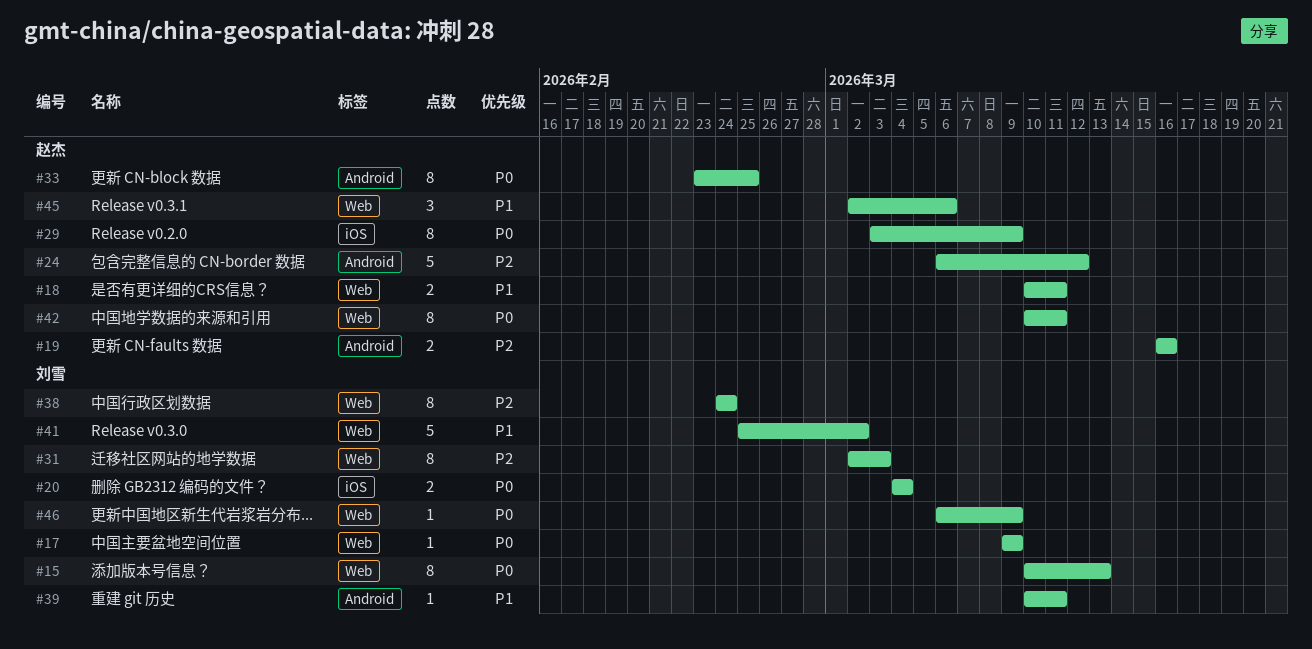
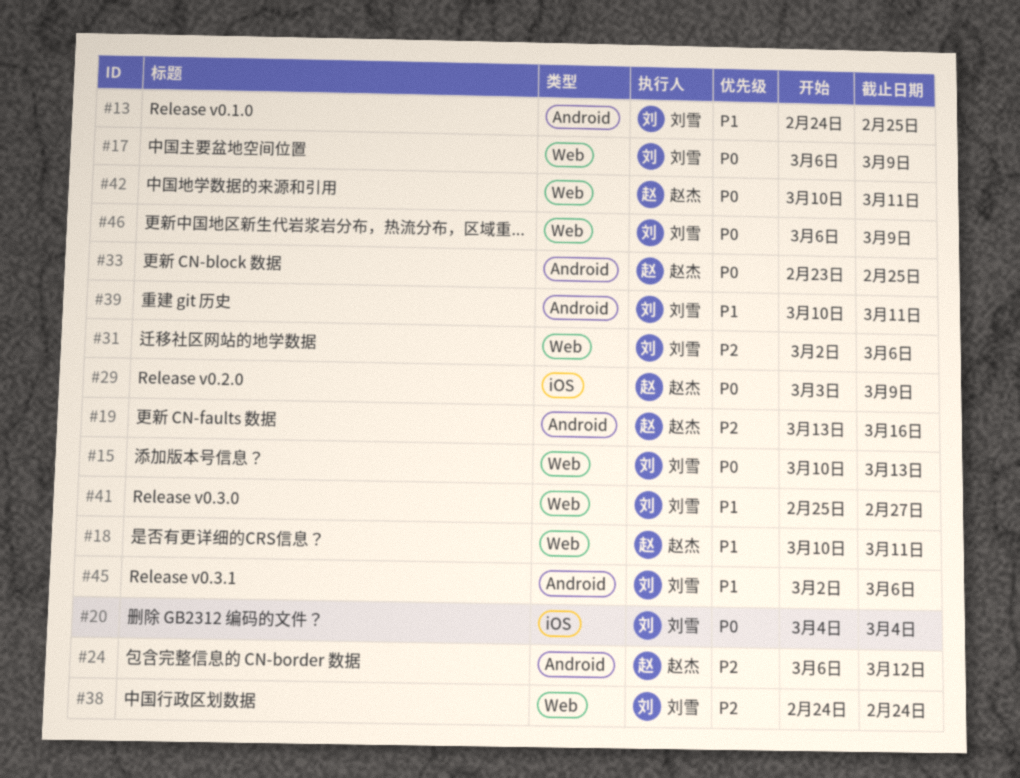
#13: none -> present
#17, start: Mar 9 -> Mar 6
#19, start: Mar 16 -> Mar 13
#31, due: Mar 3 -> Mar 6
#41, due: Mar 2 -> Feb 27
#45, owner: 赵杰 -> 刘雪
#45, label: Web -> Android

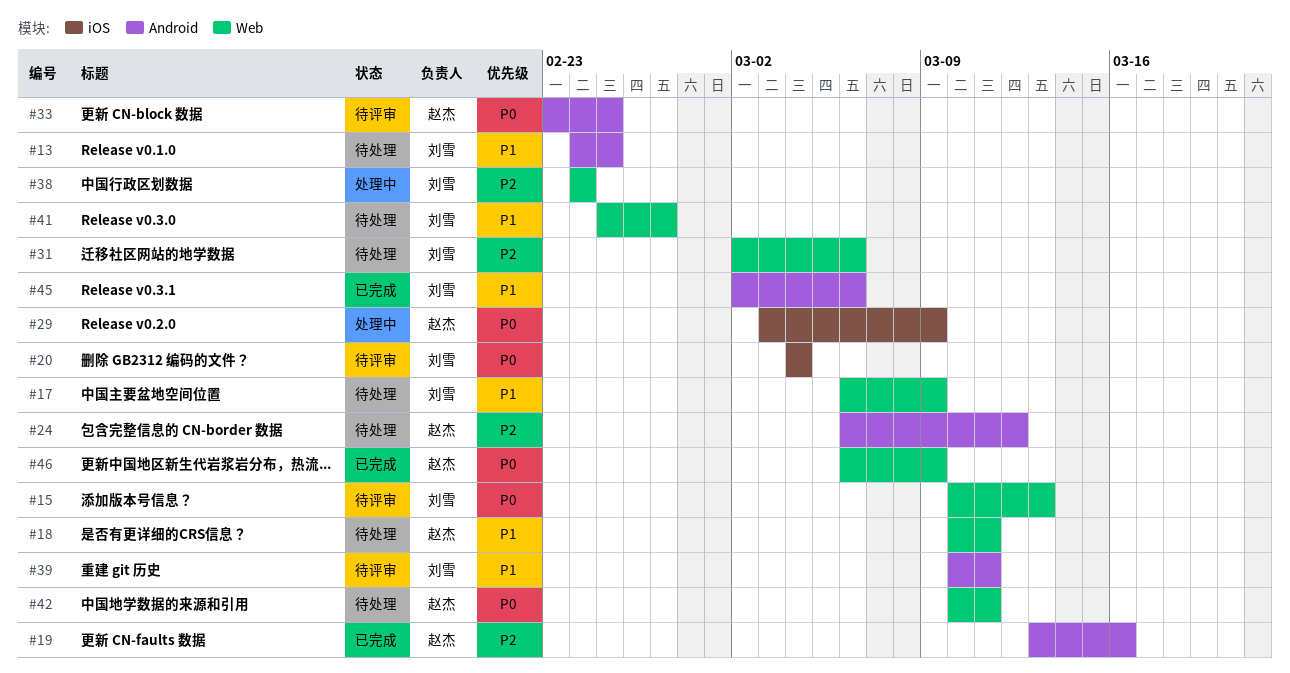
#17, priority: P0 -> P1
#46, owner: 刘雪 -> 赵杰

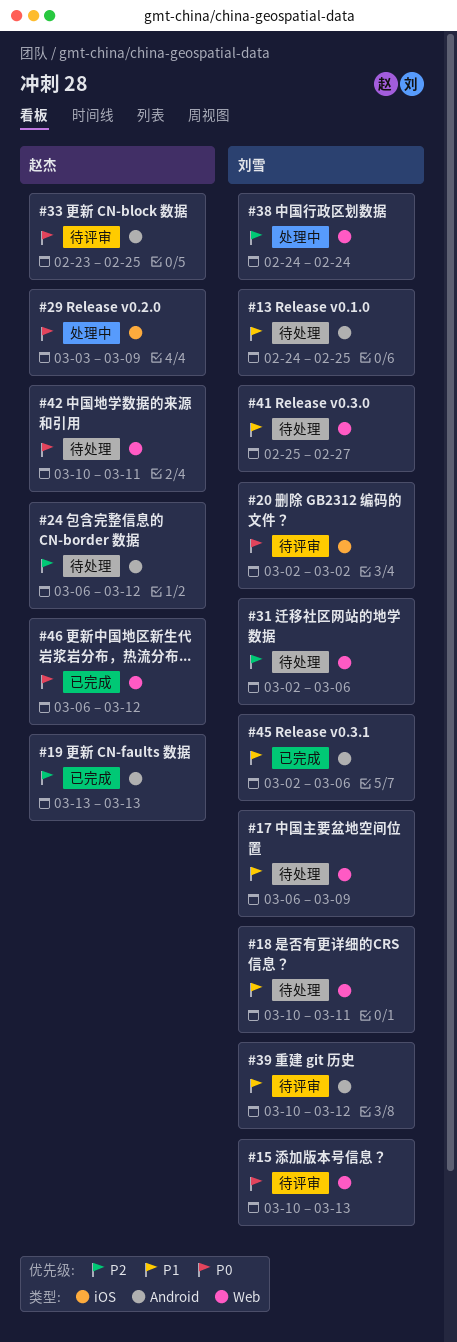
#18, owner: 赵杰 -> 刘雪
#19, due: Mar 16 -> Mar 13
#20, start: Mar 4 -> Mar 2
#20, due: Mar 4 -> Mar 2
#39, due: Mar 11 -> Mar 12
#46, due: Mar 9 -> Mar 12

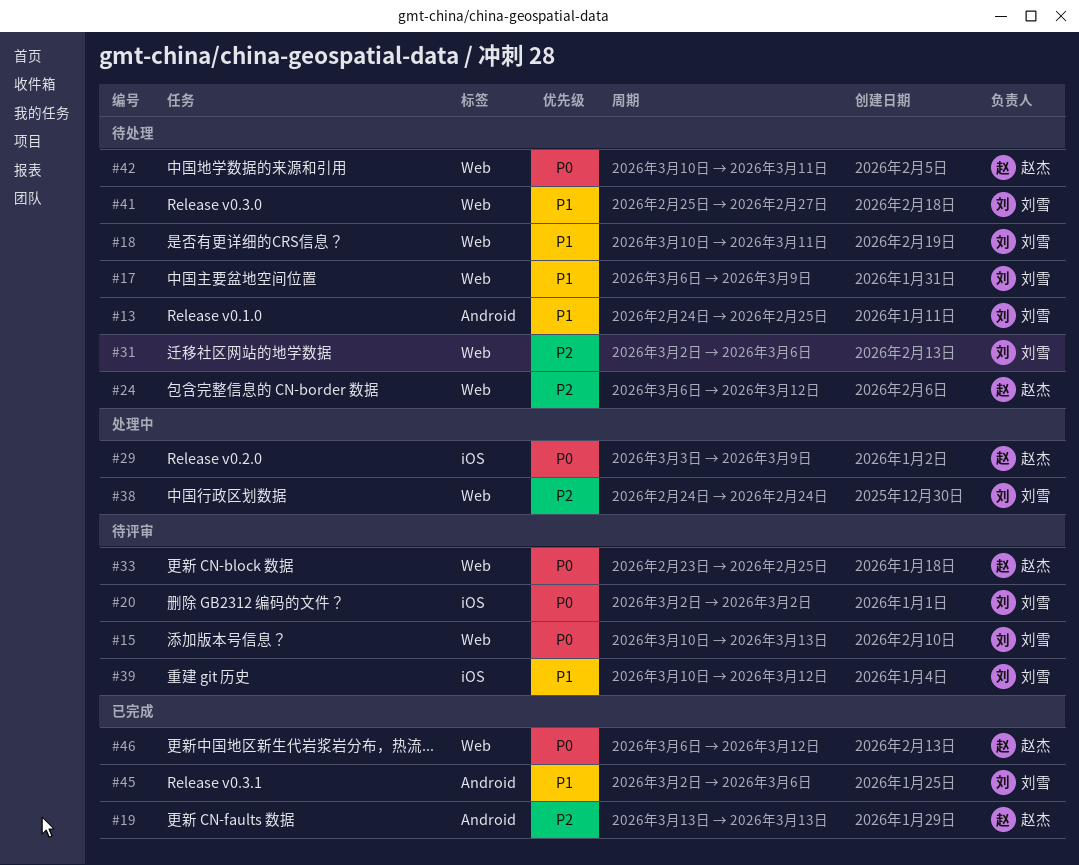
#24, label: Android -> Web
#33, label: Android -> Web
#39, label: Android -> iOS

